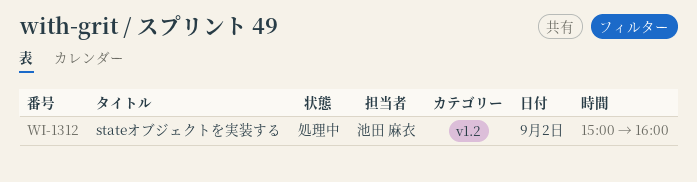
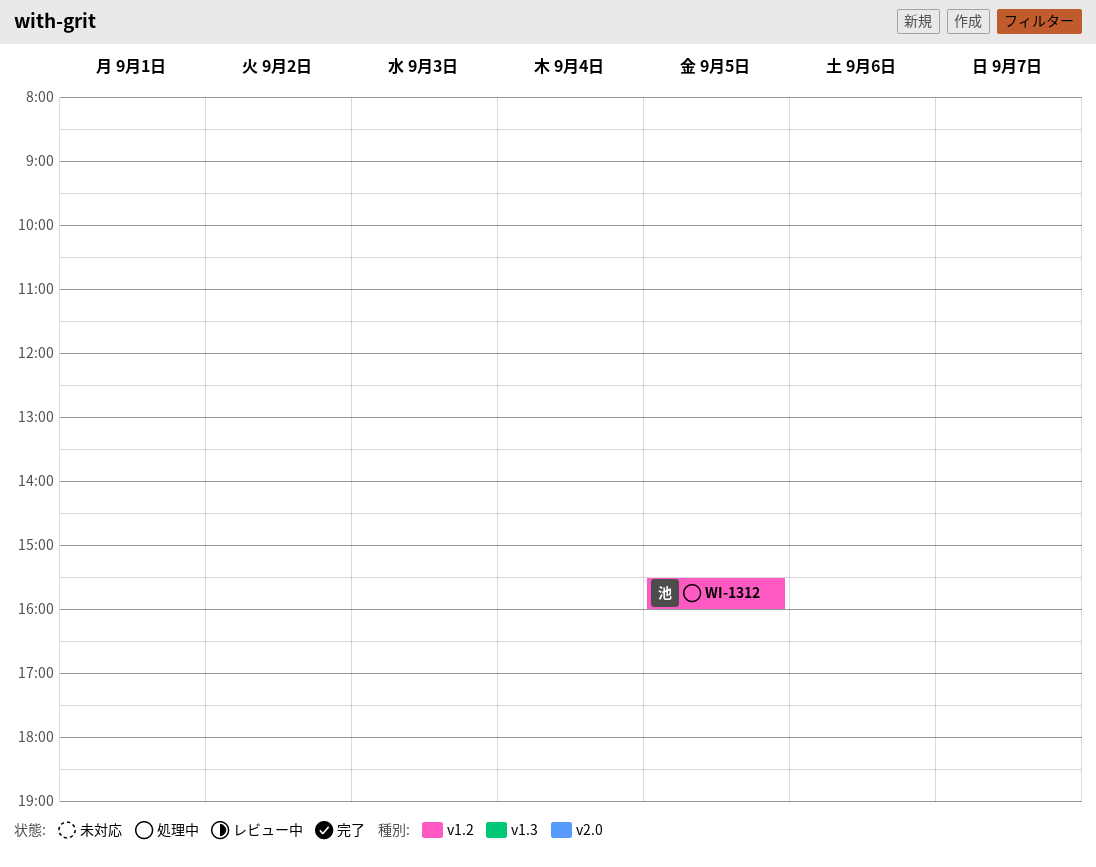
WI-1312, day: Sep 2 -> Sep 5
WI-1312, begins: 15:00 -> 15:30

